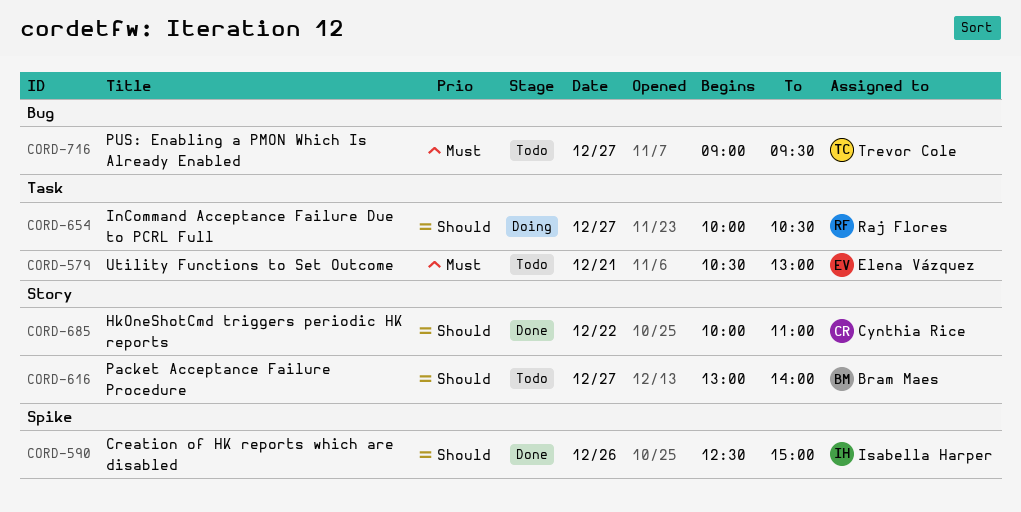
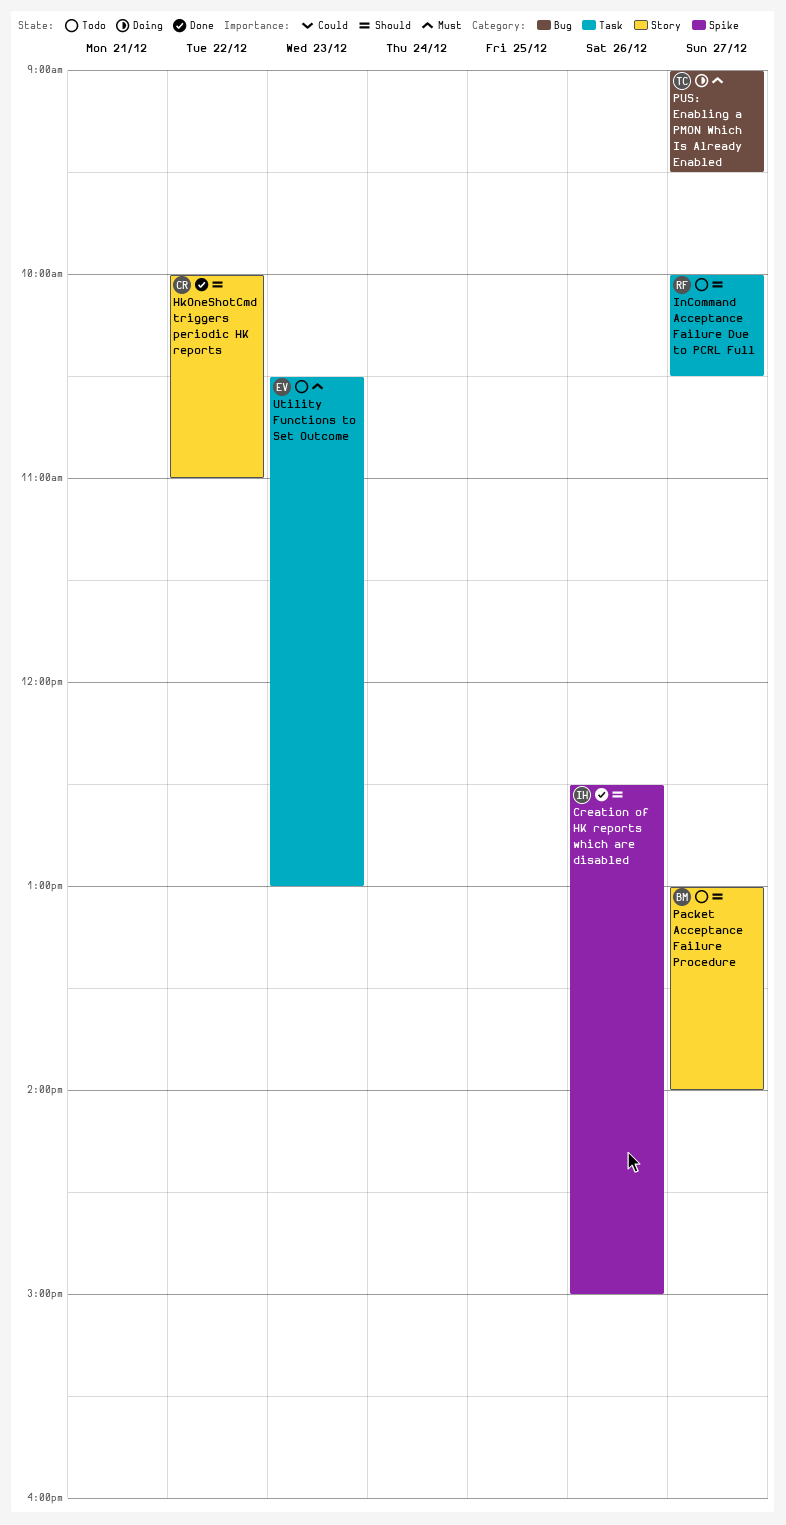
InCommand Acceptance Failure Due to PCRL Full, status: Doing -> Todo
PUS: Enabling a PMON Which Is Already Enabled, status: Todo -> Doing
Utility Functions to Set Outcome, day: Dec 21 -> Dec 23

